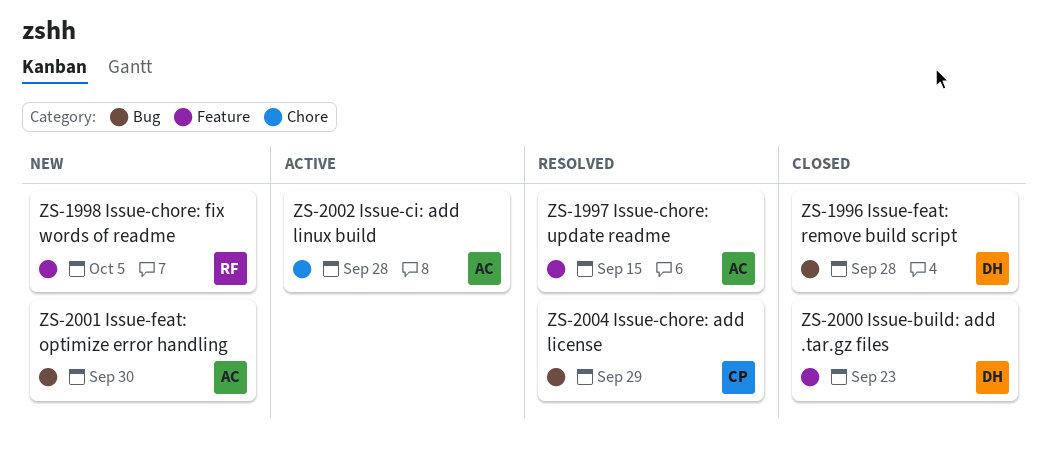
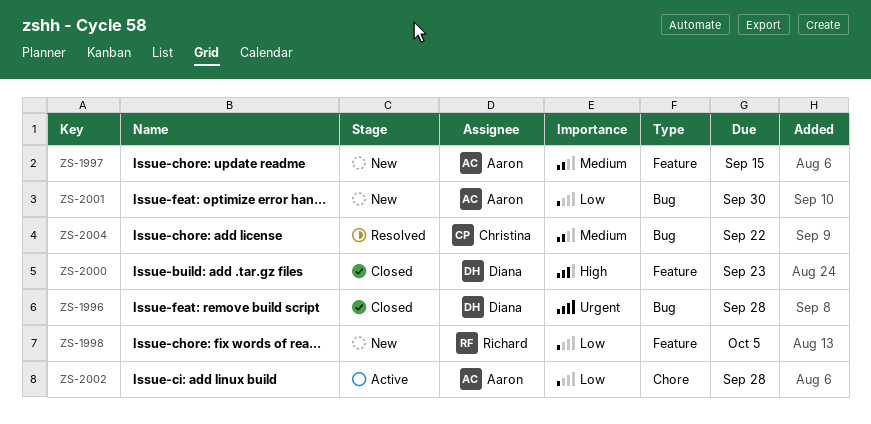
ZS-1997, status: Resolved -> New
ZS-2004, due: Sep 29 -> Sep 22

